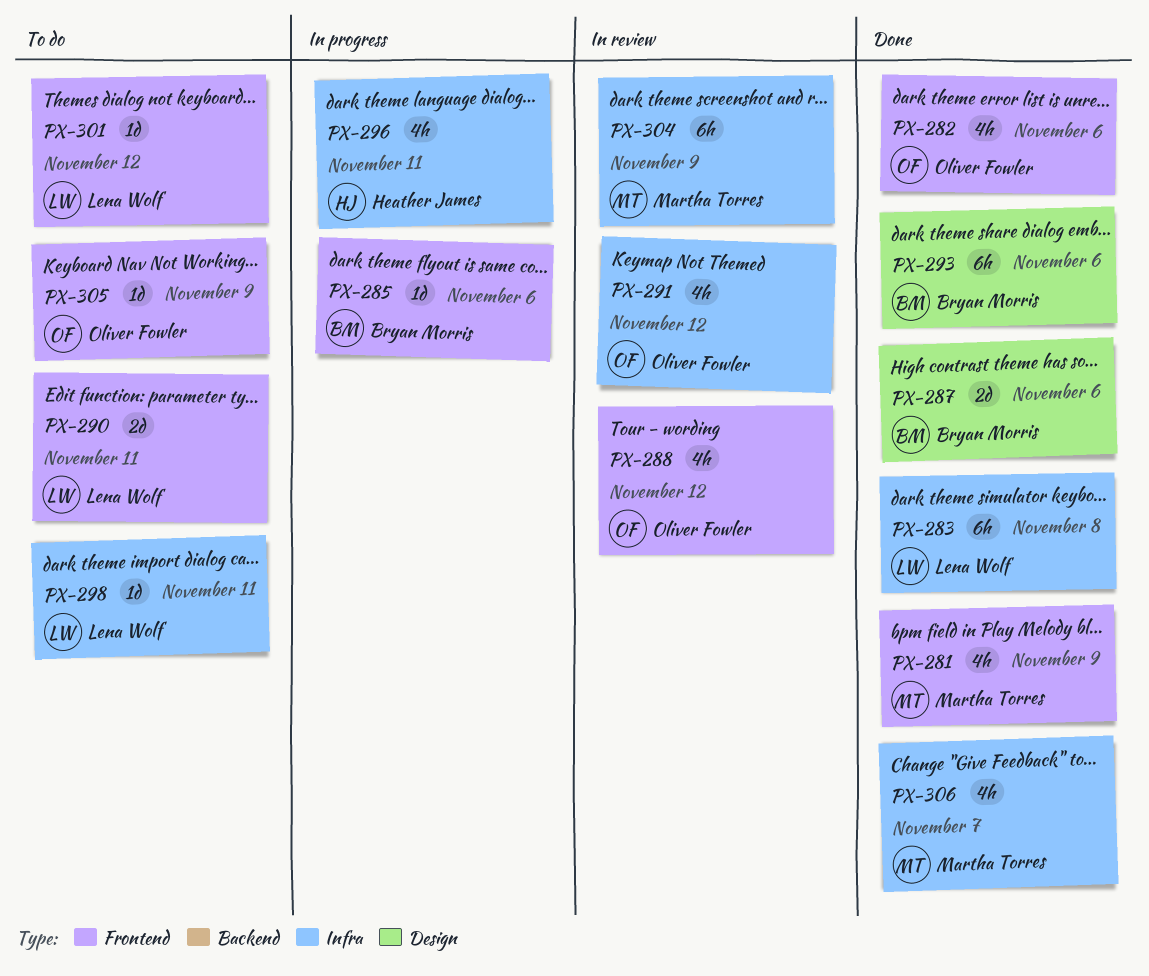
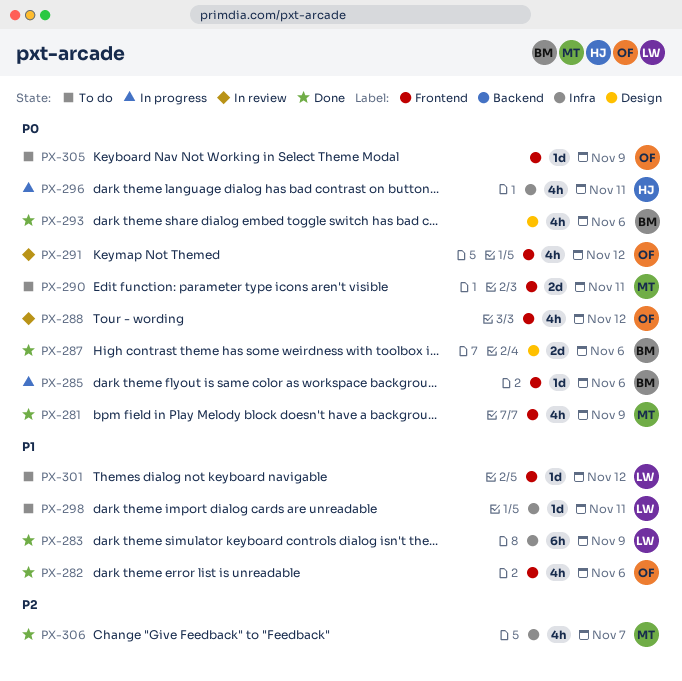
PX-283, due: Nov 8 -> Nov 9
PX-290, owner: Lena Wolf -> Martha Torres
PX-291, label: Infra -> Frontend
PX-293, estimate: 6h -> 4h
PX-304: present -> none

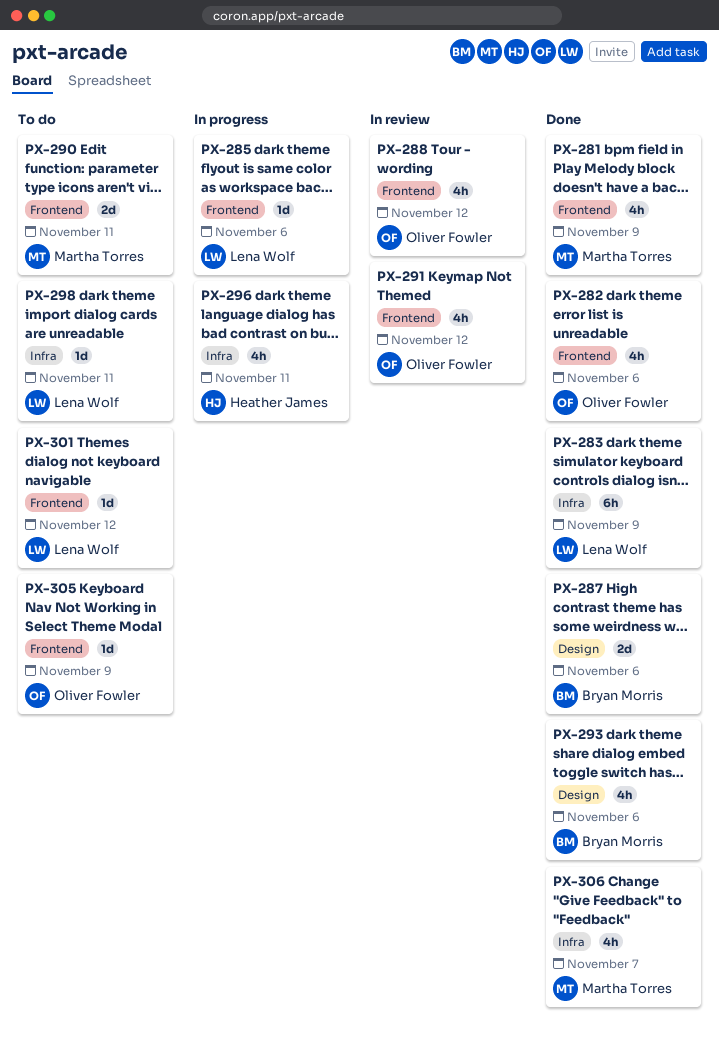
PX-285, owner: Bryan Morris -> Lena Wolf

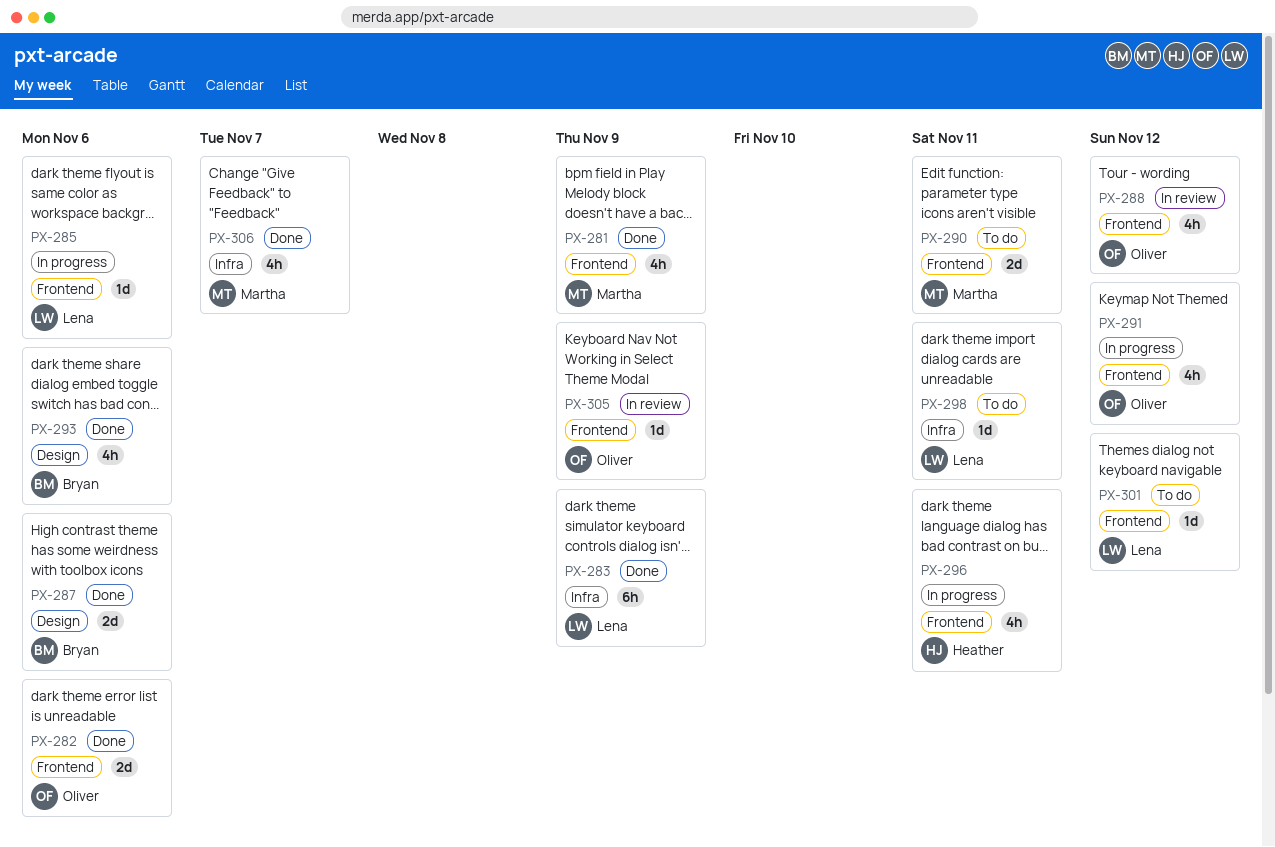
PX-282, estimate: 4h -> 2d
PX-291, status: In review -> In progress
PX-296, label: Infra -> Frontend
PX-305, status: To do -> In review

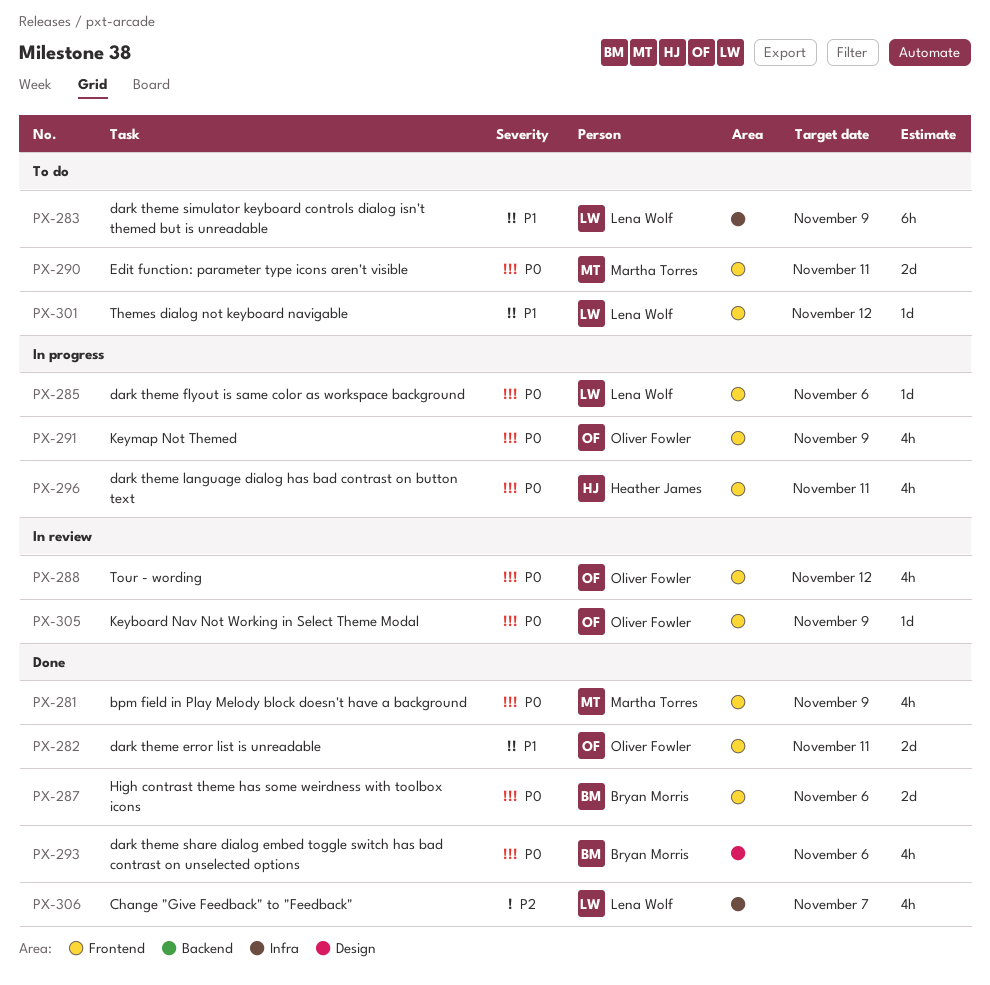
PX-282, due: Nov 6 -> Nov 11
PX-283, status: Done -> To do
PX-287, label: Design -> Frontend
PX-291, due: Nov 12 -> Nov 9
PX-298: present -> none
PX-306, owner: Martha Torres -> Lena Wolf

